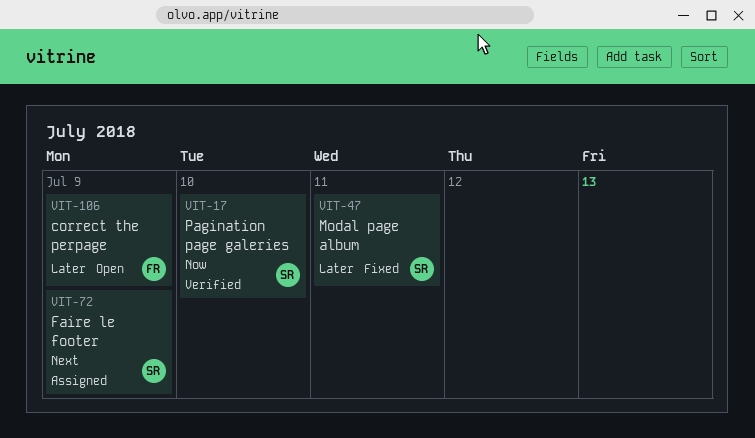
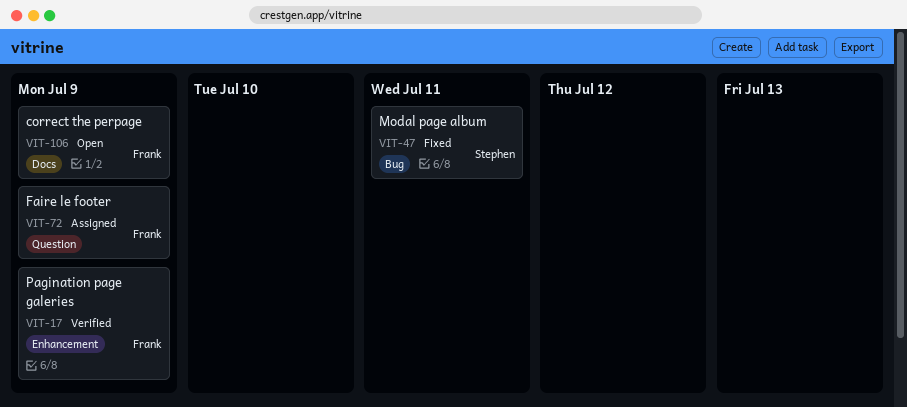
VIT-17, owner: Stephen -> Frank
VIT-17, due: Jul 10 -> Jul 9
VIT-72, owner: Stephen -> Frank

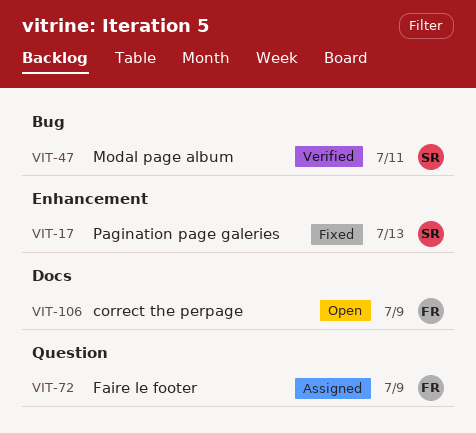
VIT-17, status: Verified -> Fixed
VIT-17, owner: Frank -> Stephen
VIT-17, due: Jul 9 -> Jul 13
VIT-47, status: Fixed -> Verified

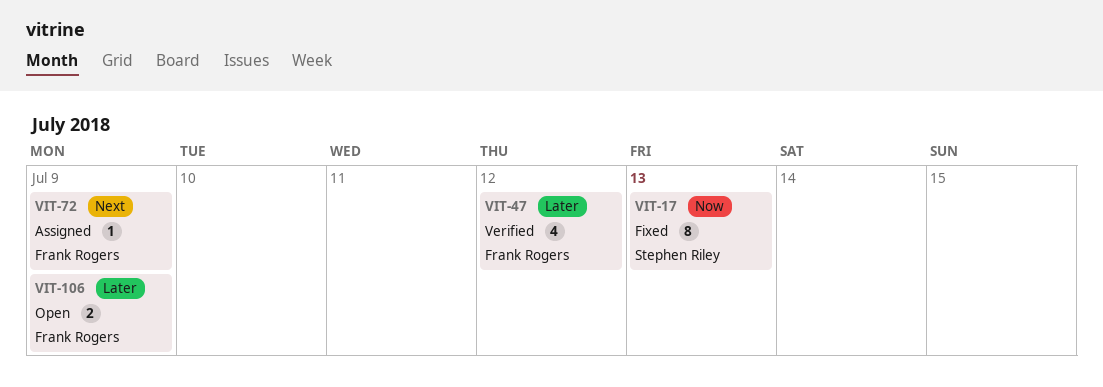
VIT-47, owner: Stephen Riley -> Frank Rogers
VIT-47, due: Jul 11 -> Jul 12

